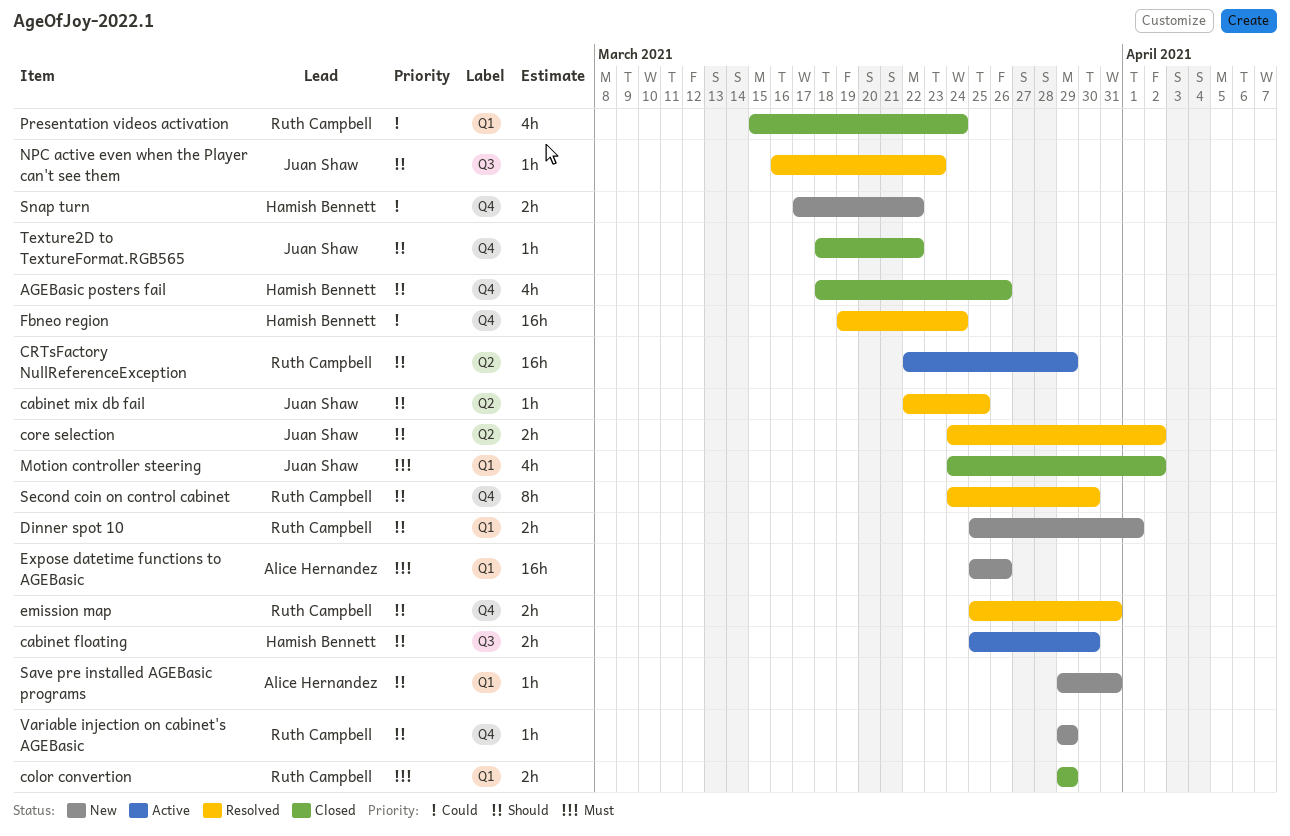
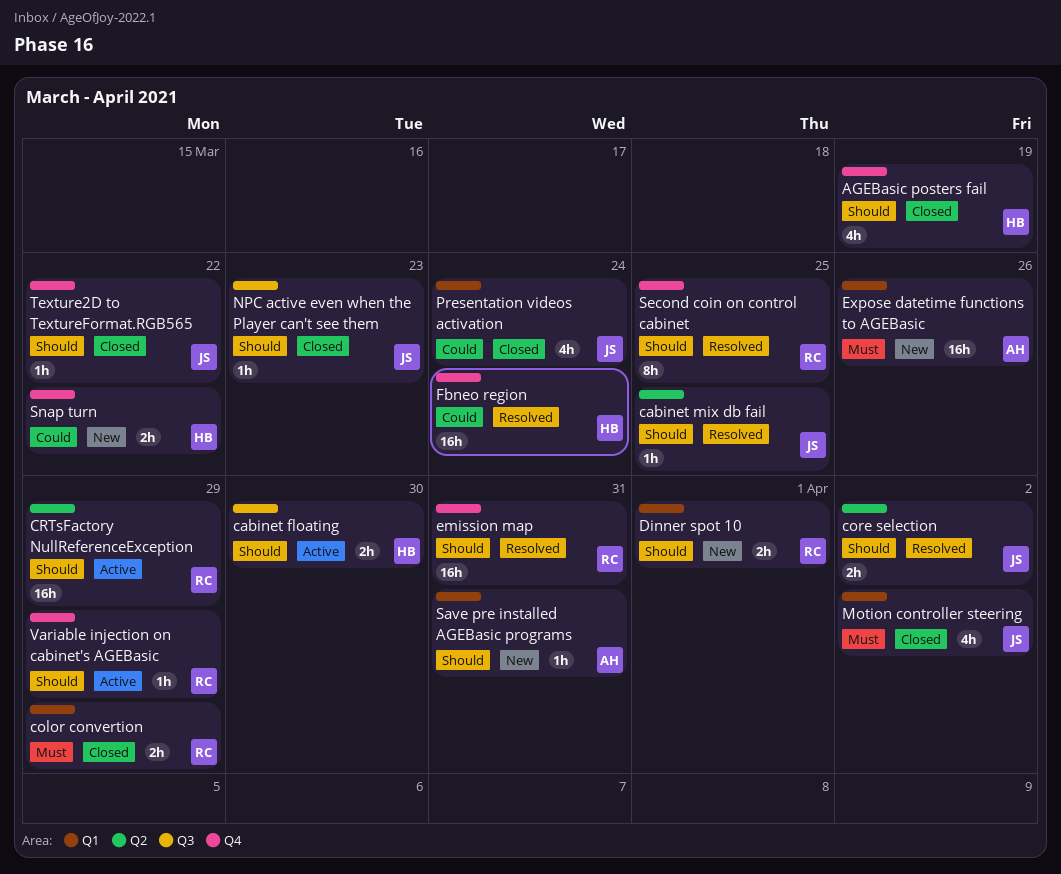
AGEBasic posters fail, due: Mar 26 -> Mar 19
emission map, estimate: 2h -> 16h
NPC active even when the Player can't see them, status: Resolved -> Closed
Presentation videos activation, owner: Ruth Campbell -> Juan Shaw
Second coin on control cabinet, due: Mar 30 -> Mar 25
Variable injection on cabinet's AGEBasic, status: New -> Active

